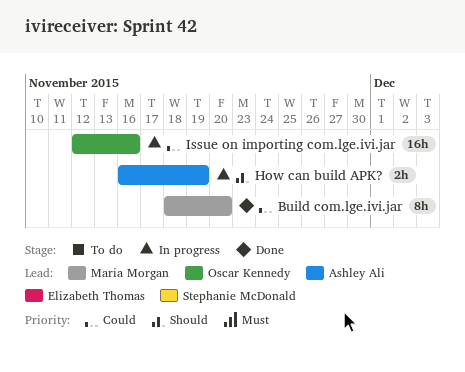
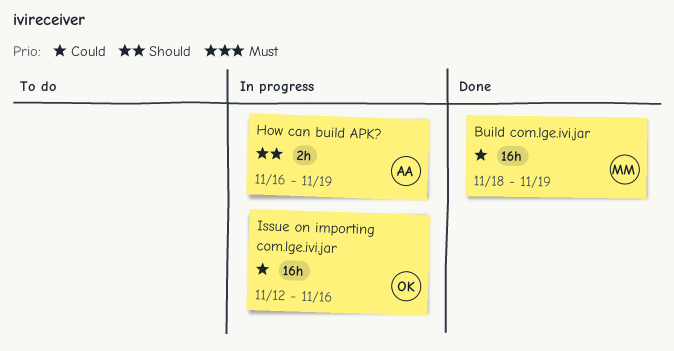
Build com.lge.ivi.jar, estimate: 8h -> 16h
Build com.lge.ivi.jar, due: Nov 20 -> Nov 19

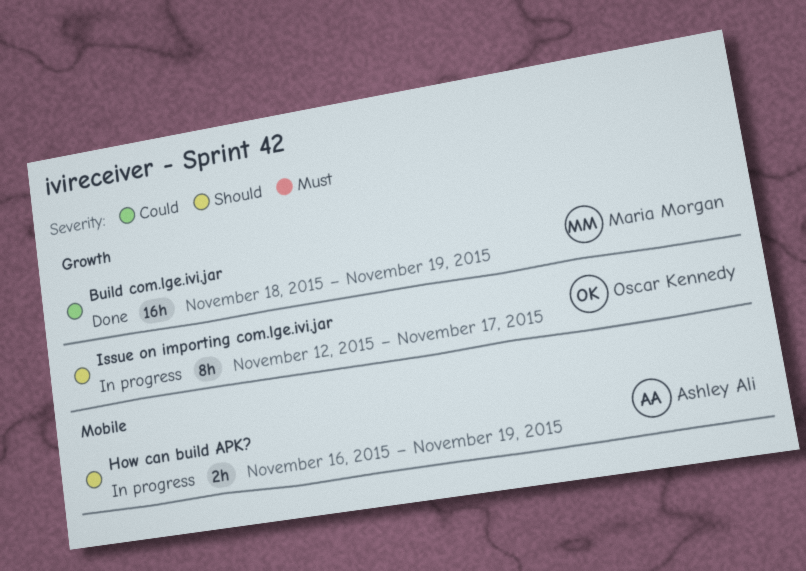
Issue on importing com.lge.ivi.jar, priority: Could -> Should
Issue on importing com.lge.ivi.jar, estimate: 16h -> 8h
Issue on importing com.lge.ivi.jar, due: Nov 16 -> Nov 17

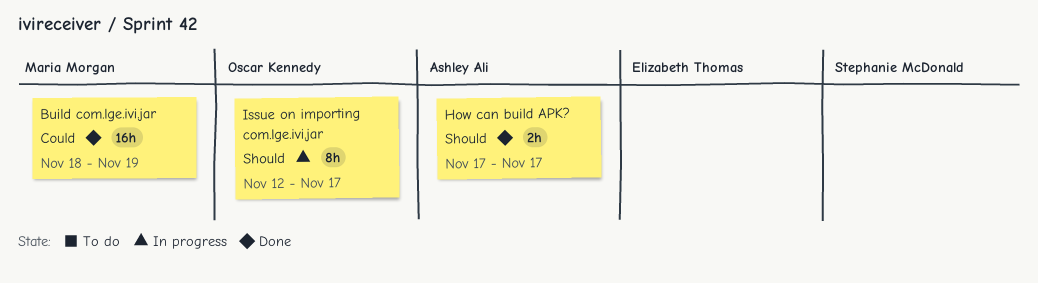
How can build APK?, status: In progress -> Done
How can build APK?, start: Nov 16 -> Nov 17
How can build APK?, due: Nov 19 -> Nov 17

